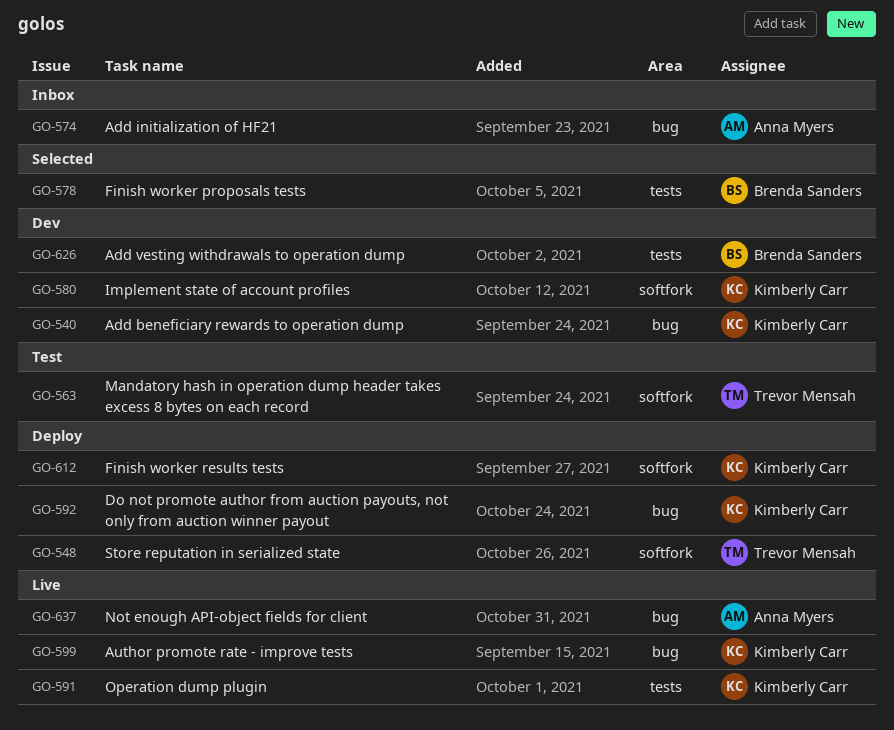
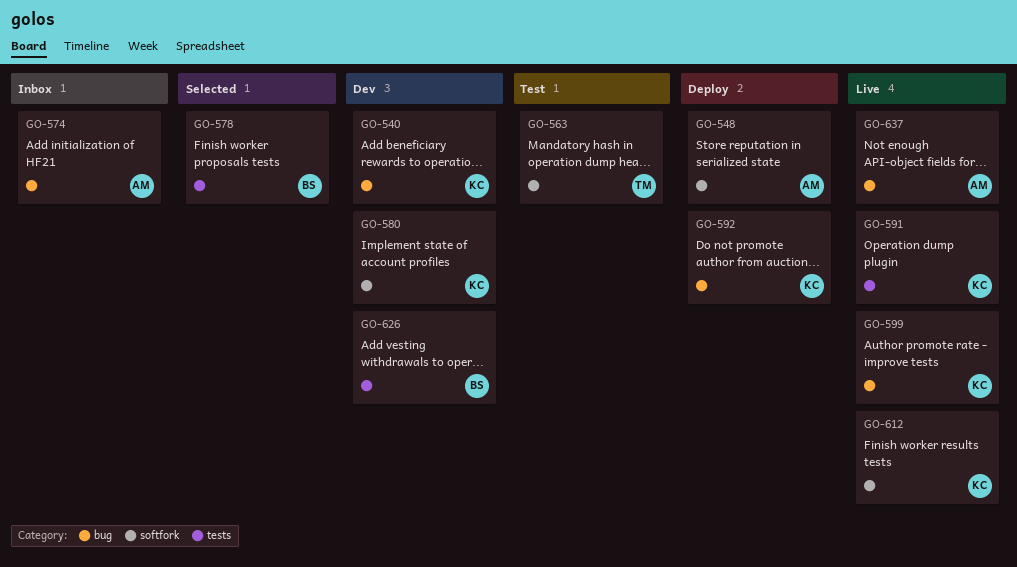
GO-548, owner: Trevor Mensah -> Anna Myers
GO-612, status: Deploy -> Live

